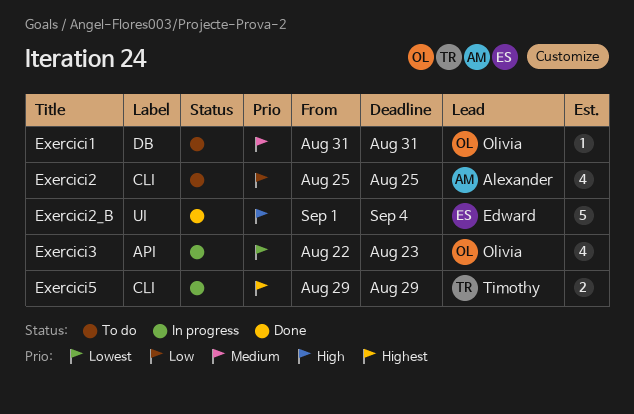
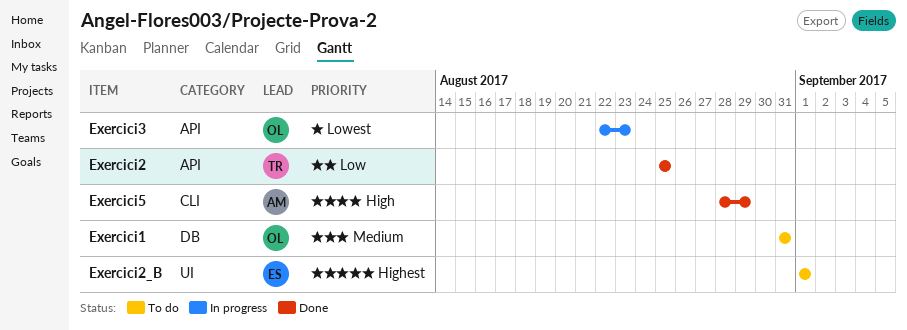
Exercici2, status: To do -> Done
Exercici2, owner: Alexander -> Timothy
Exercici2, label: CLI -> API
Exercici2_B, status: Done -> To do
Exercici2_B, priority: High -> Highest
Exercici2_B, due: Sep 4 -> Sep 1
Exercici5, status: In progress -> Done
Exercici5, owner: Timothy -> Alexander
Exercici5, priority: Highest -> High
Exercici5, start: Aug 29 -> Aug 28

